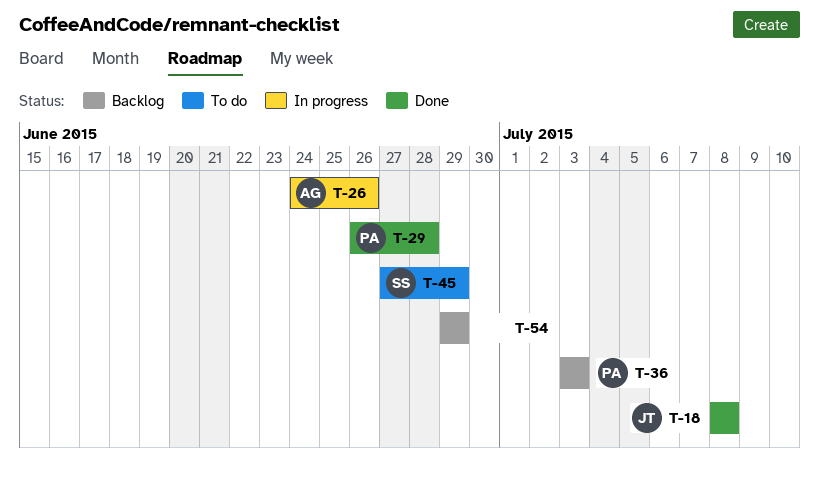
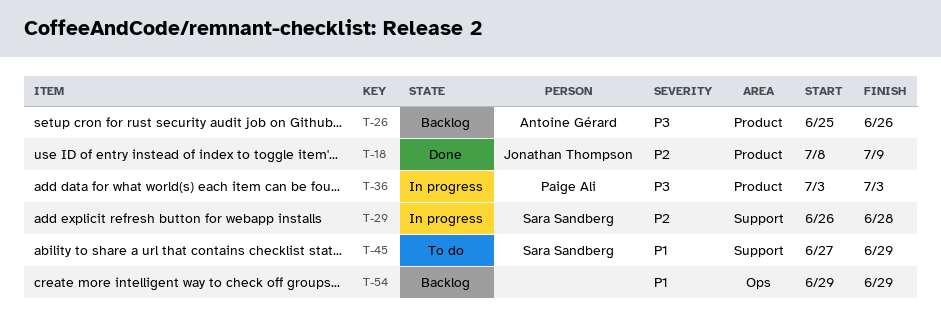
T-18, due: Jul 8 -> Jul 9
T-26, status: In progress -> Backlog
T-26, start: Jun 24 -> Jun 25
T-29, status: Done -> In progress
T-29, owner: Paige Ali -> Sara Sandberg
T-36, status: Backlog -> In progress

